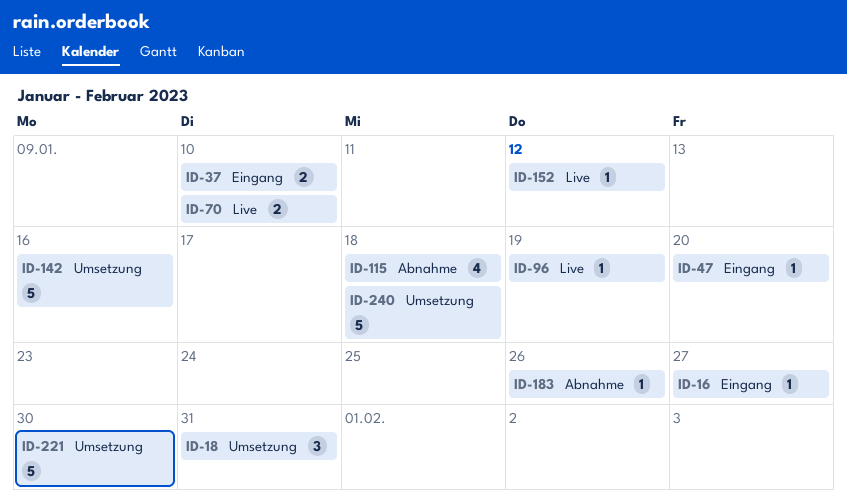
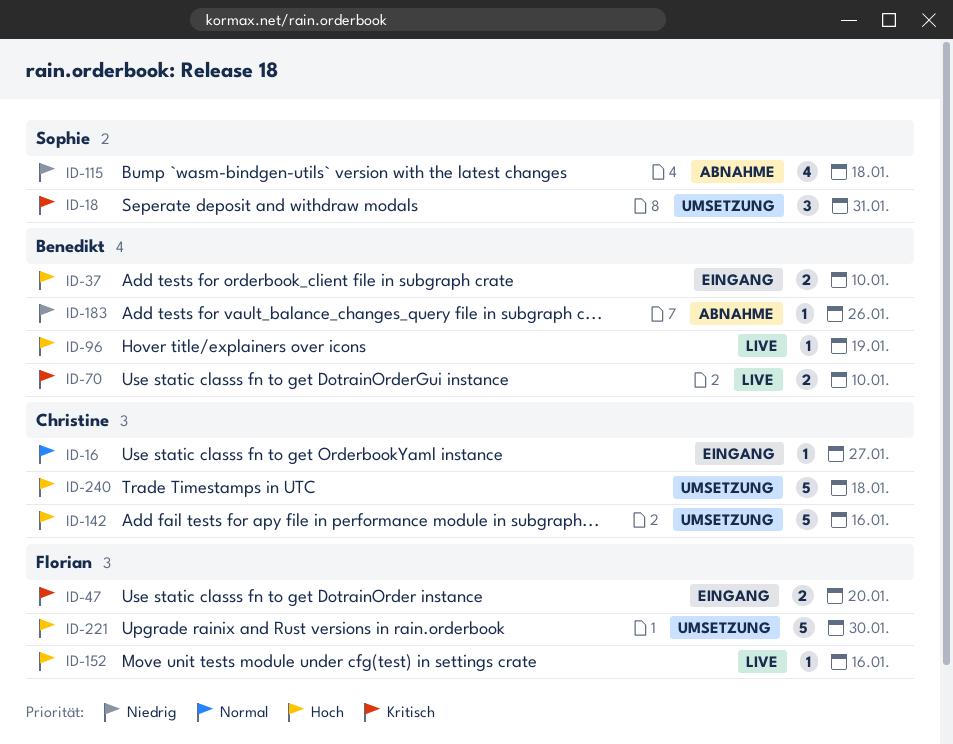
ID-47, estimate: 1 -> 2
ID-152, due: Jan 12 -> Jan 16

